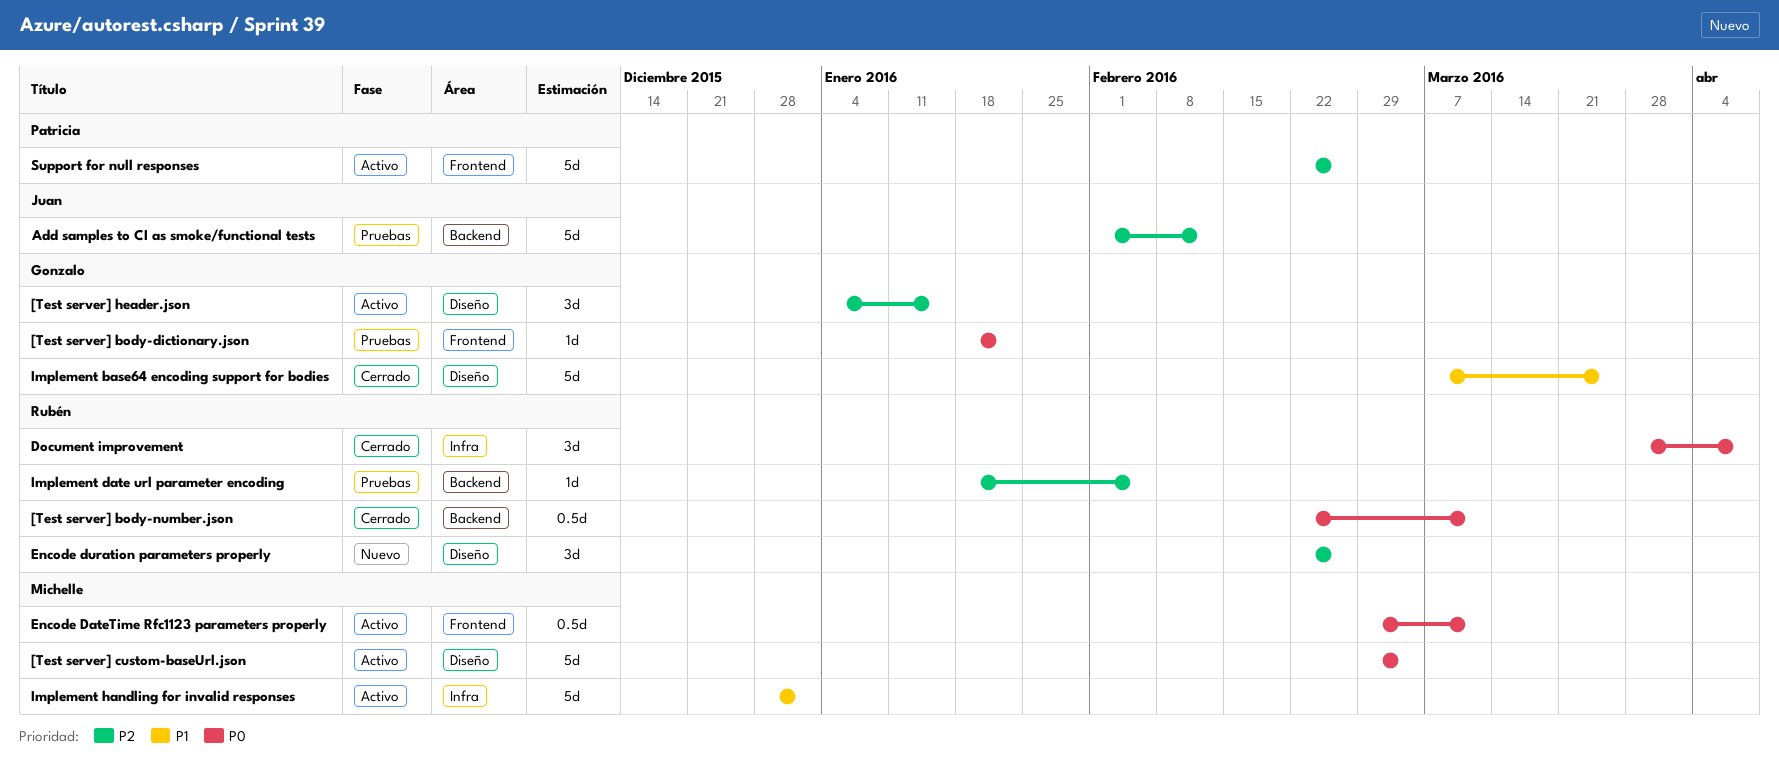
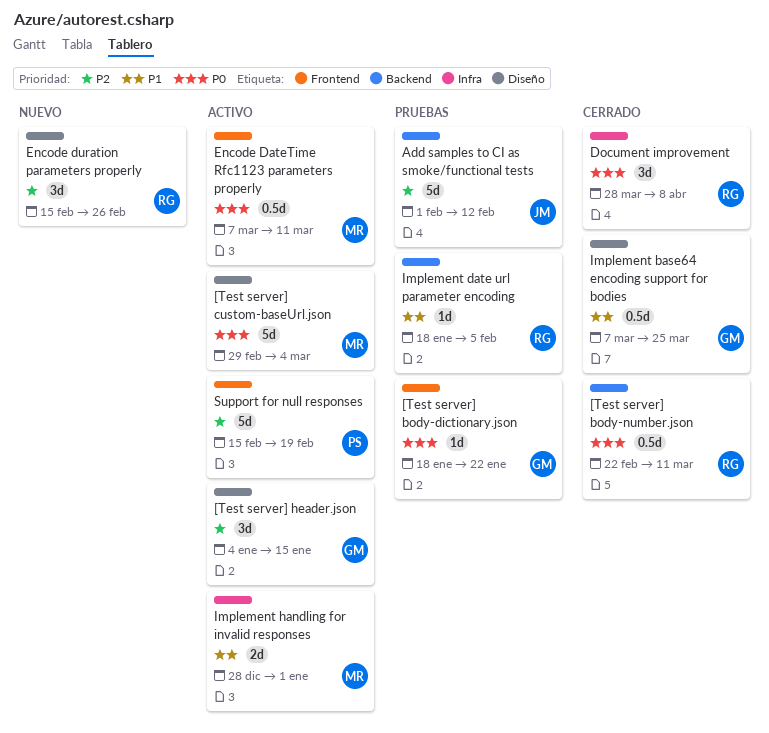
Encode DateTime Rfc1123 parameters properly, start: Feb 29 -> Mar 7
Encode duration parameters properly, start: Feb 22 -> Feb 15
Implement base64 encoding support for bodies, estimate: 5d -> 0.5d
Implement date url parameter encoding, priority: P2 -> P1
Implement handling for invalid responses, estimate: 5d -> 2d
Support for null responses, start: Feb 22 -> Feb 15
Support for null responses, due: Feb 26 -> Feb 19

